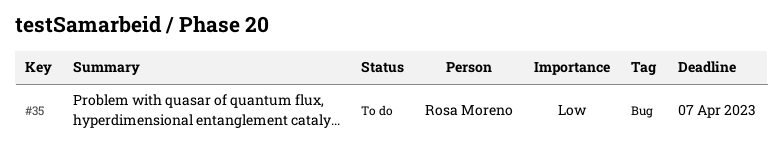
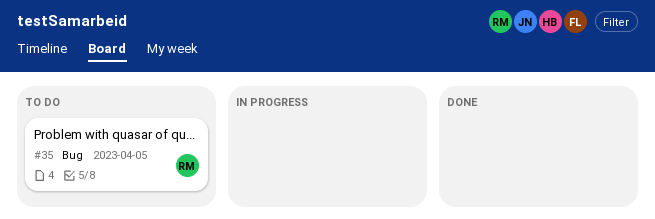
#35, due: Apr 7 -> Apr 5

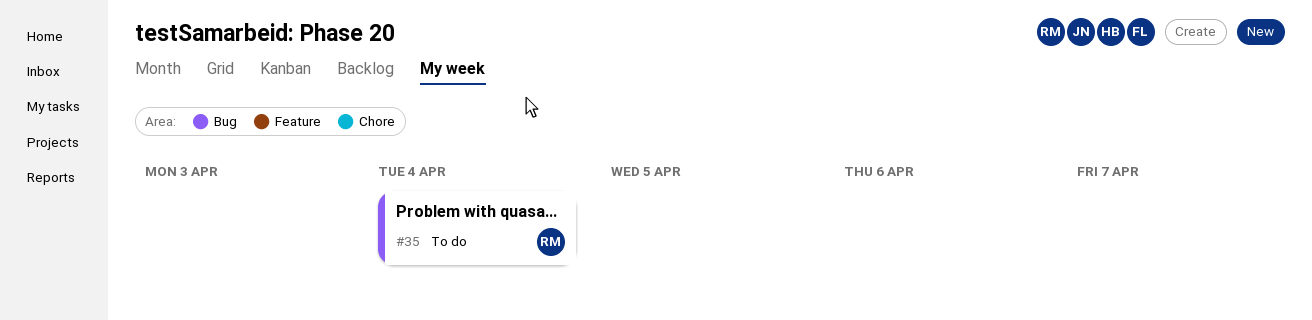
#35, due: Apr 5 -> Apr 4

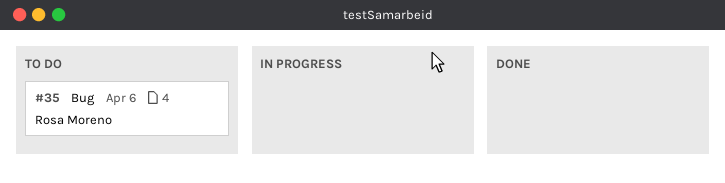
#35, due: Apr 4 -> Apr 6

